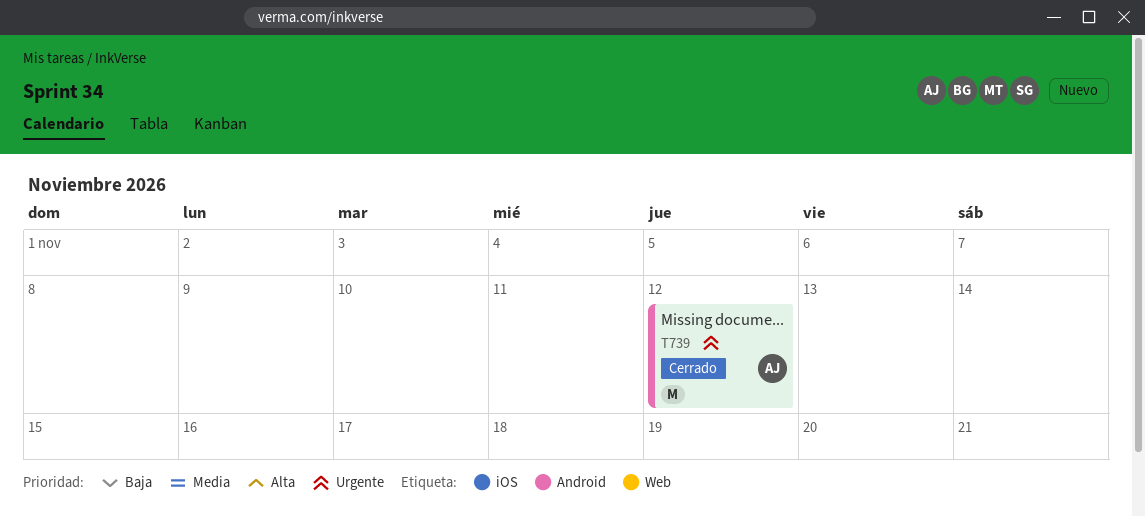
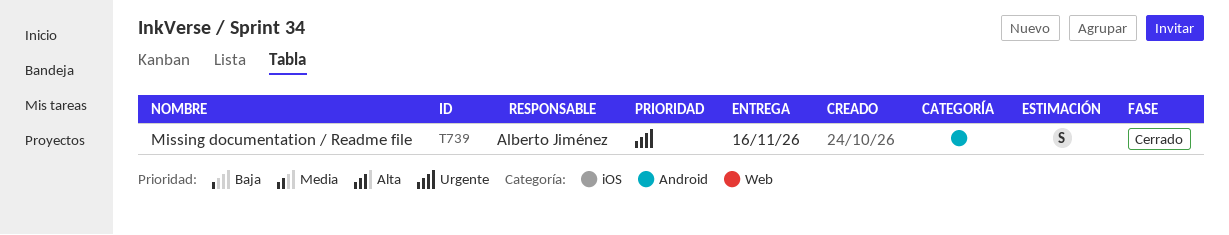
T739, estimate: M -> S
T739, due: Nov 12 -> Nov 16

